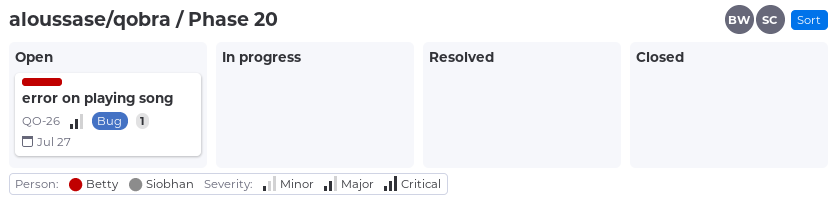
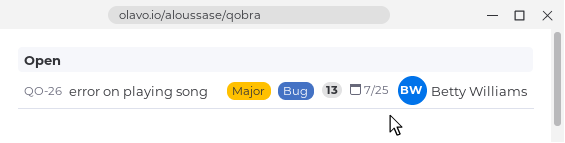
QO-26, estimate: 1 -> 13
QO-26, due: Jul 27 -> Jul 25

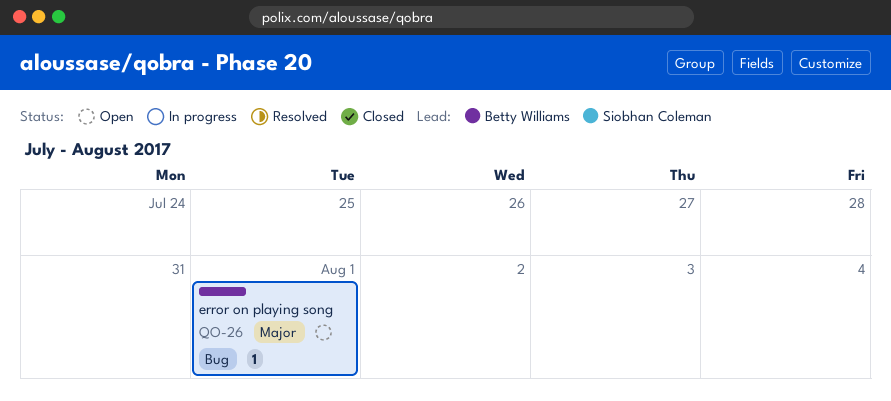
QO-26, estimate: 13 -> 1
QO-26, due: Jul 25 -> Aug 1

